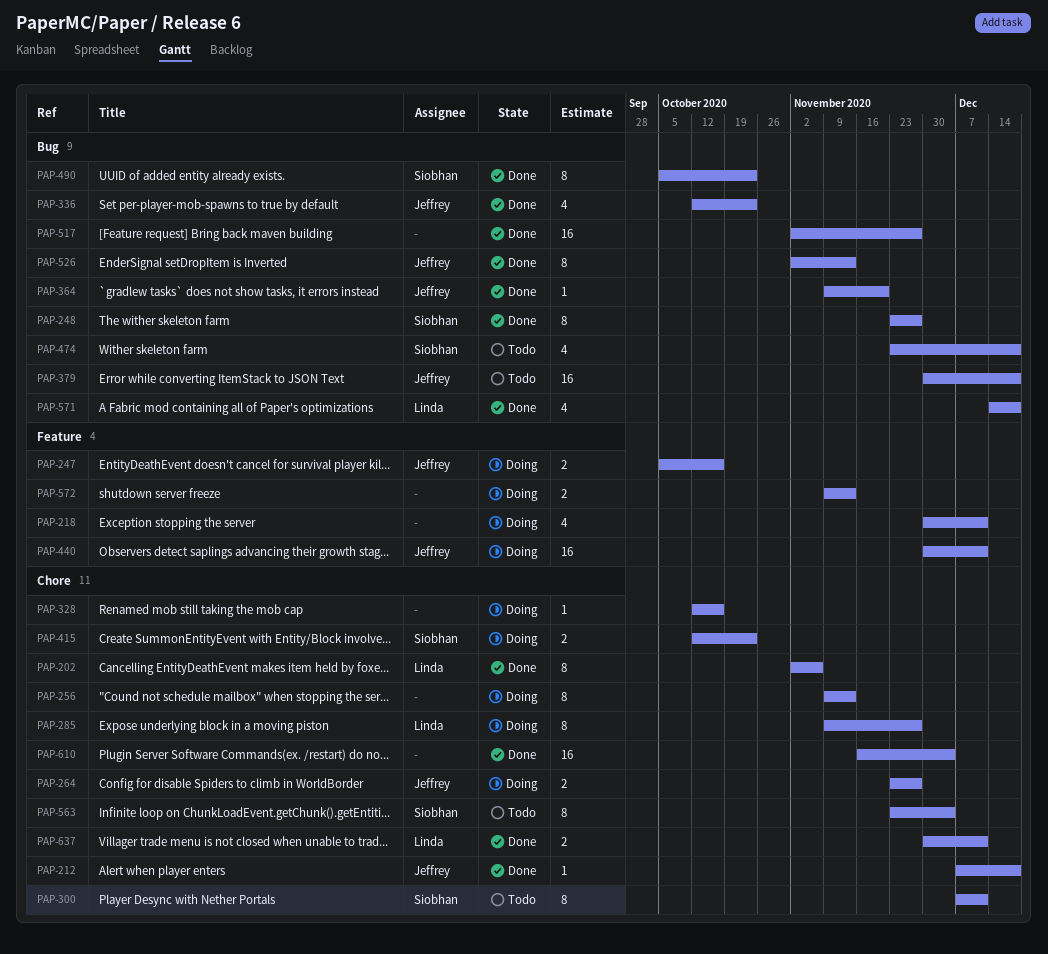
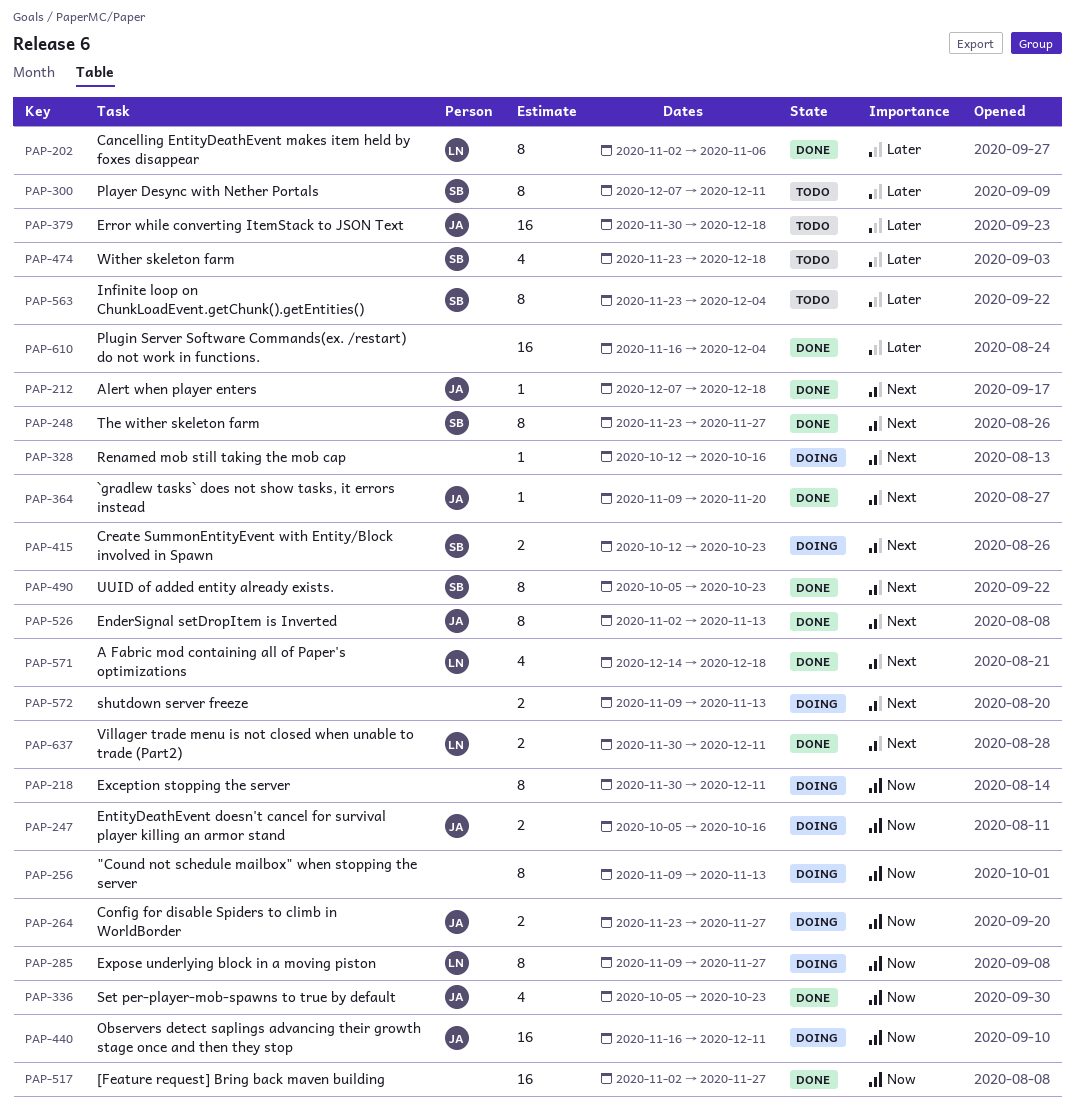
PAP-218, estimate: 4 -> 8
PAP-336, start: Oct 12 -> Oct 5
PAP-440, start: Nov 30 -> Nov 16

